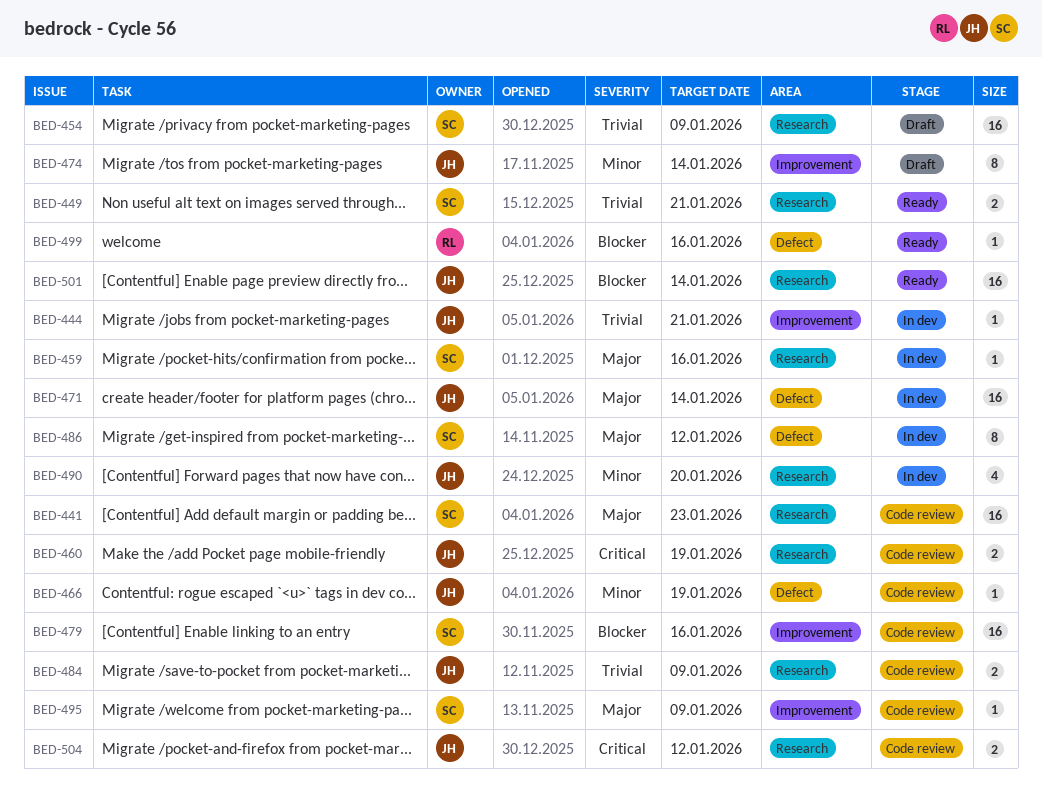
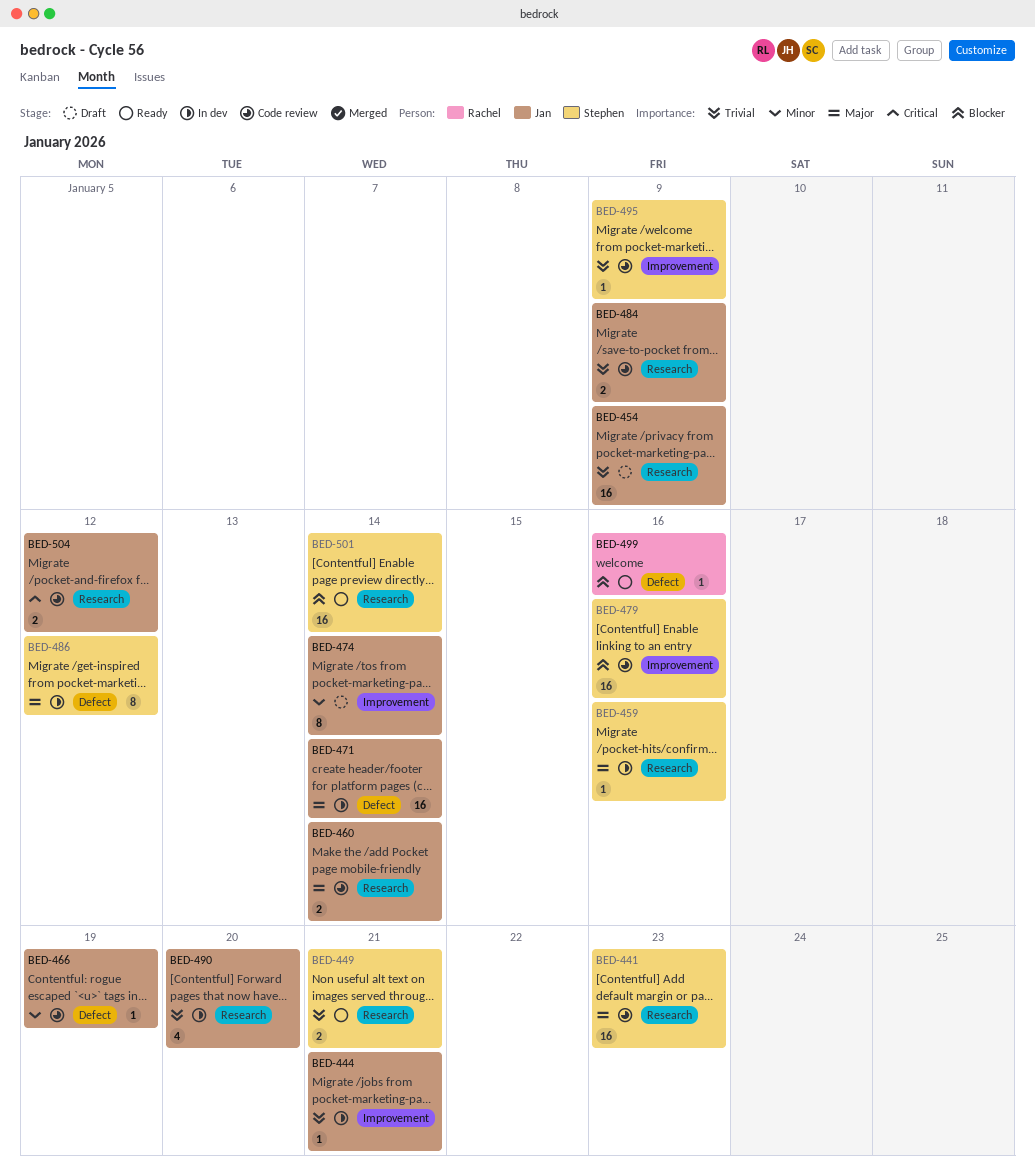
BED-454, owner: Stephen -> Jan
BED-460, priority: Critical -> Major
BED-460, due: Jan 19 -> Jan 14
BED-490, priority: Minor -> Trivial
BED-495, priority: Major -> Trivial
BED-501, owner: Jan -> Stephen

